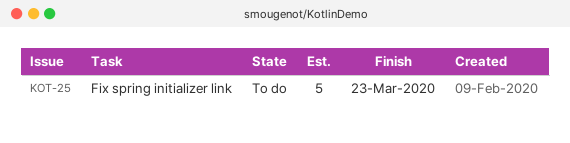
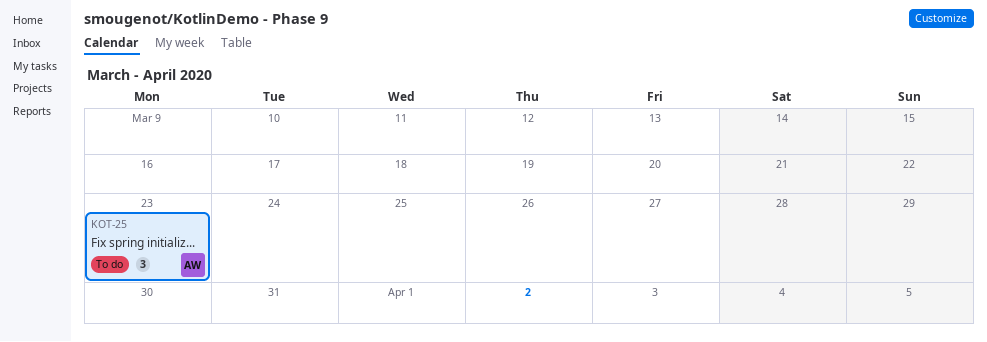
KOT-25, estimate: 5 -> 3

